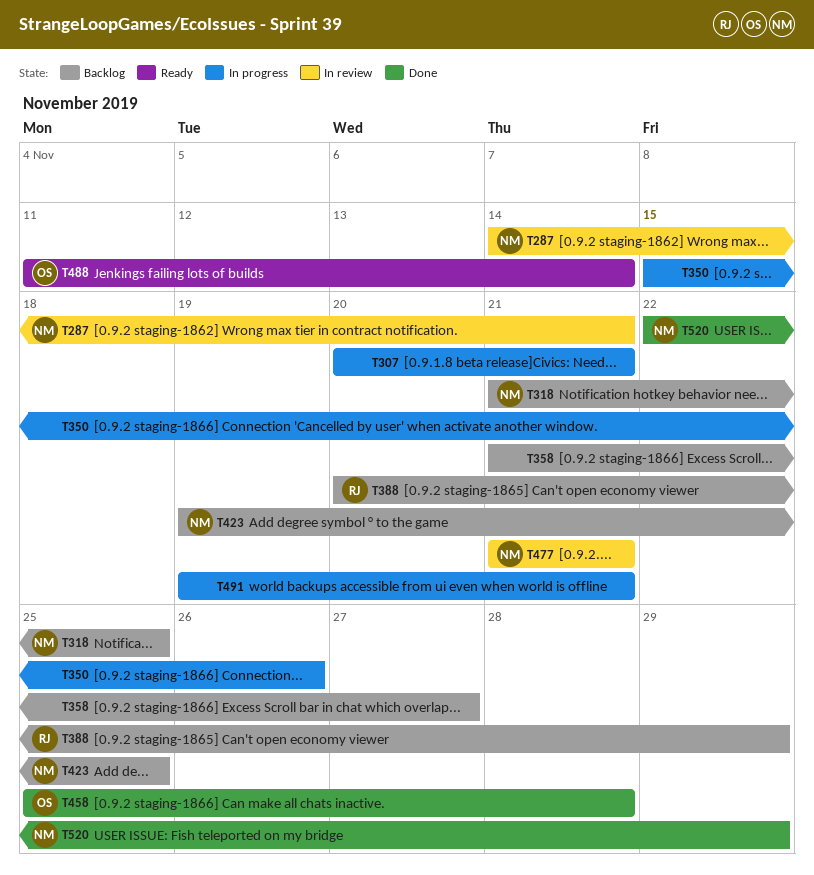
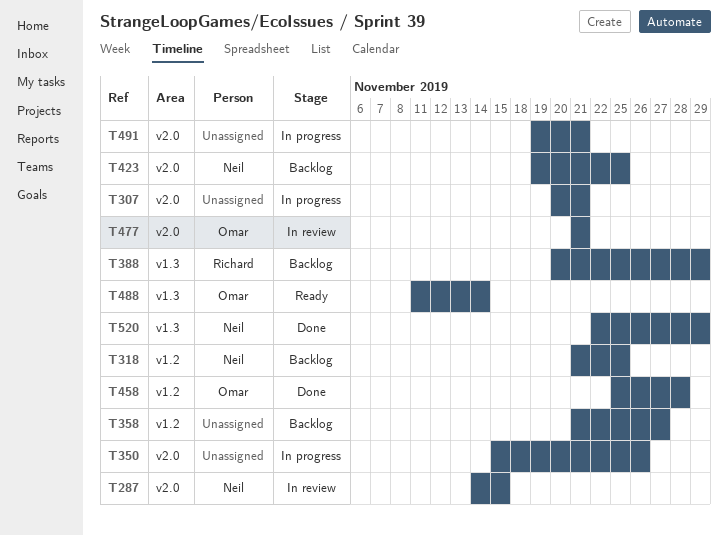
T287, due: Nov 21 -> Nov 15
T477, owner: Neil -> Omar

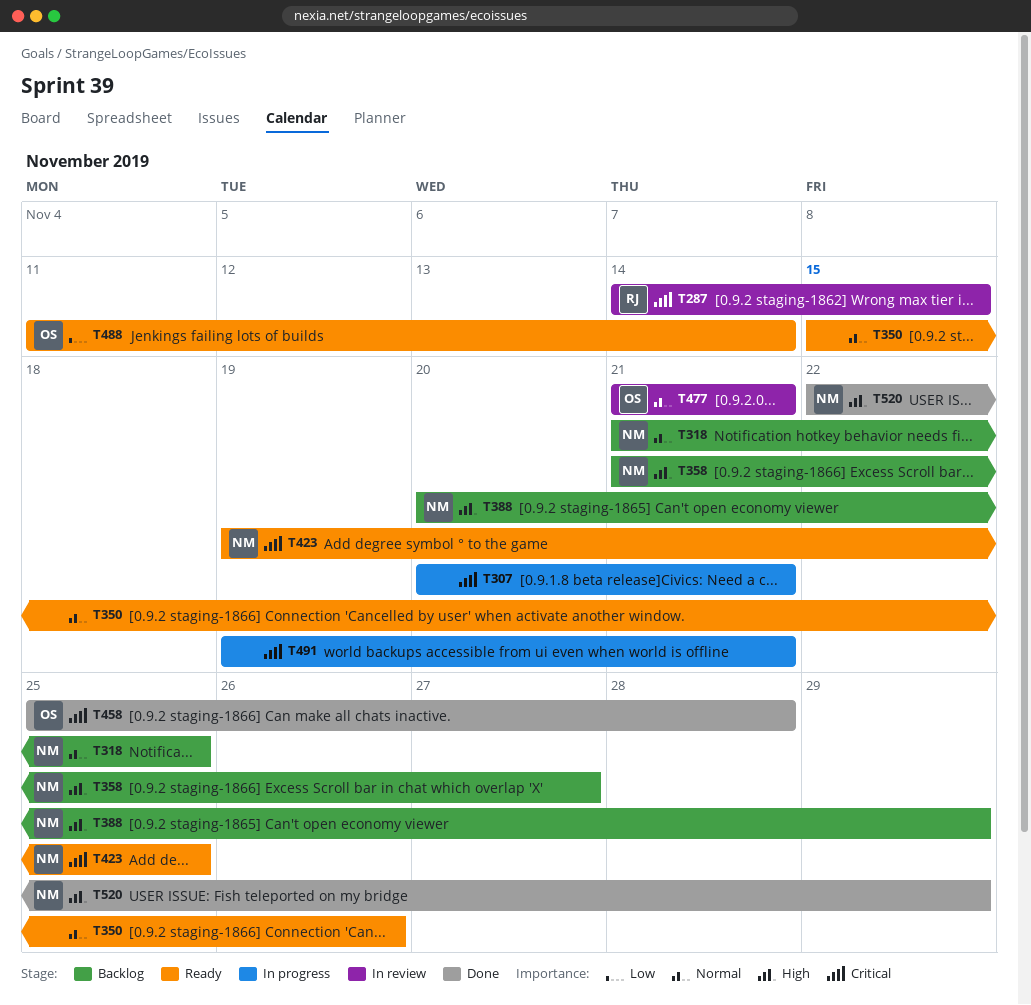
T287, owner: Neil -> Richard
T350, status: In progress -> Ready
T358, owner: none -> Neil
T388, owner: Richard -> Neil
T423, status: Backlog -> Ready

